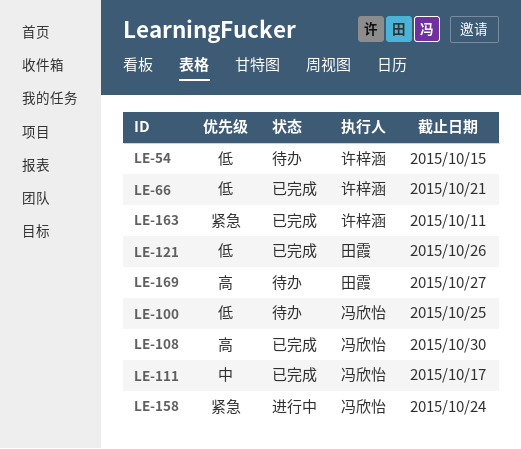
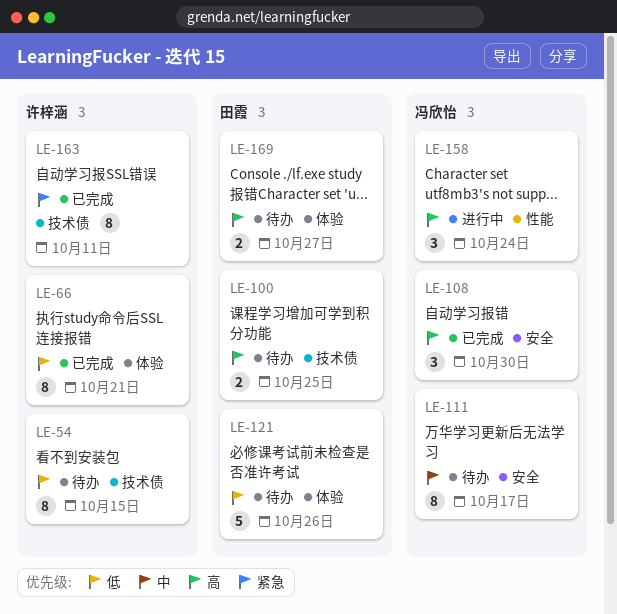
LE-100, owner: 冯欣怡 -> 田霞
LE-100, priority: 低 -> 高
LE-111, status: 已完成 -> 待办
LE-121, status: 已完成 -> 待办
LE-158, priority: 紧急 -> 高

